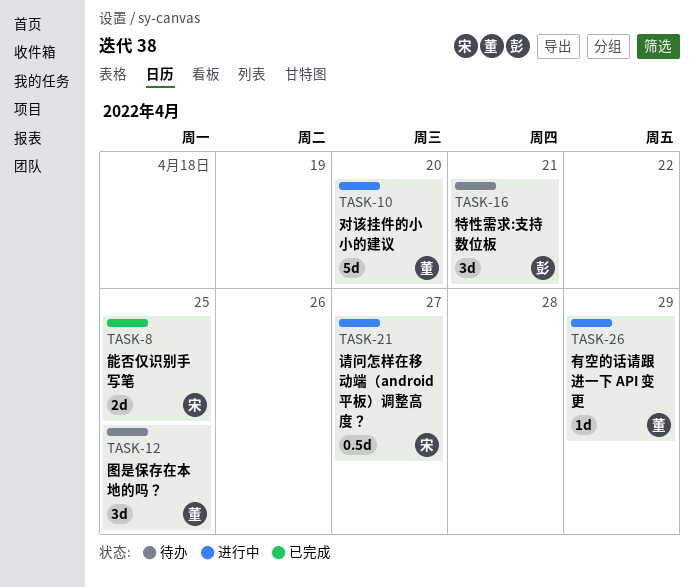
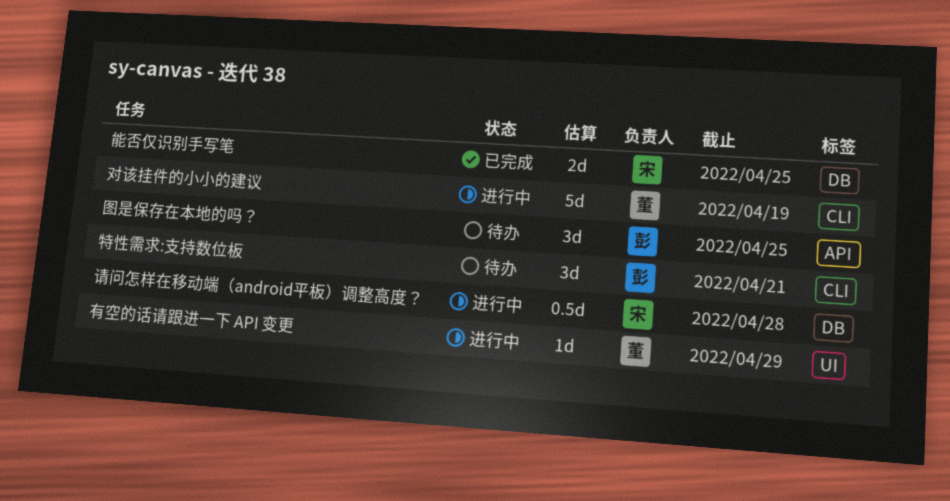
图是保存在本地的吗？, owner: 董 -> 彭
对该挂件的小小的建议, due: Apr 20 -> Apr 19
请问怎样在移动端（android平板）调整高度？, due: Apr 27 -> Apr 28

